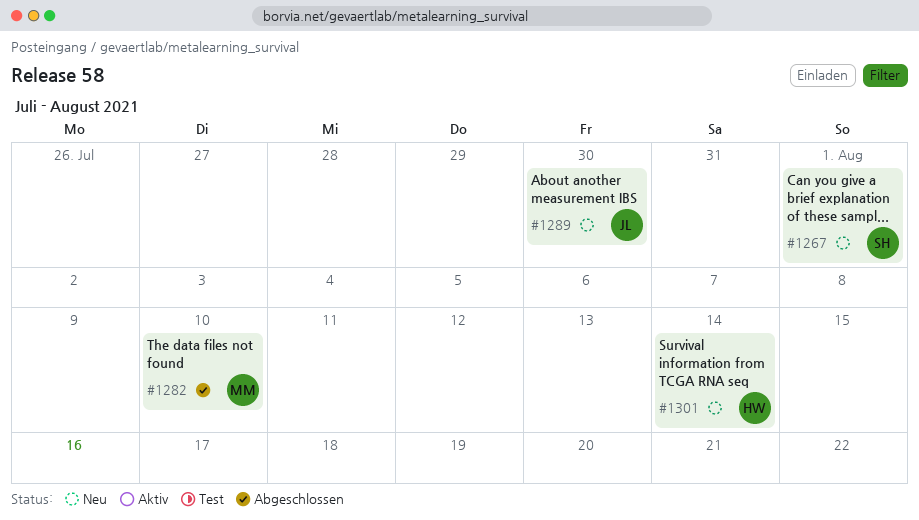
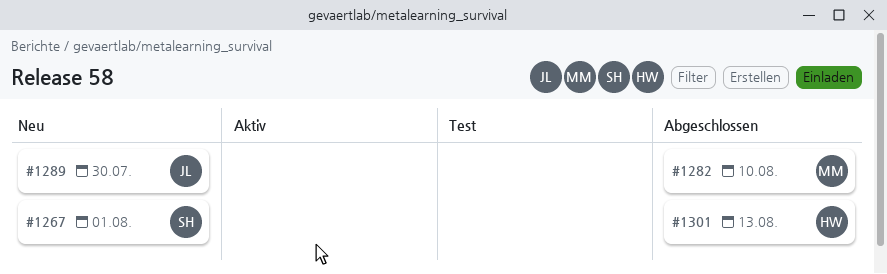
#1301, status: Neu -> Abgeschlossen
#1301, due: Aug 14 -> Aug 13

